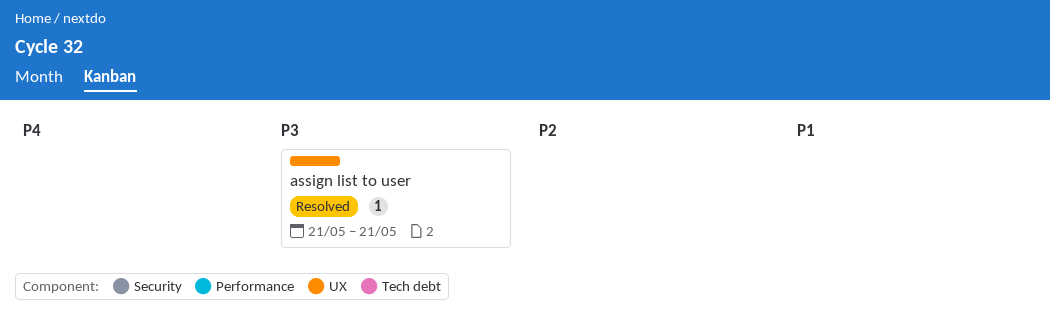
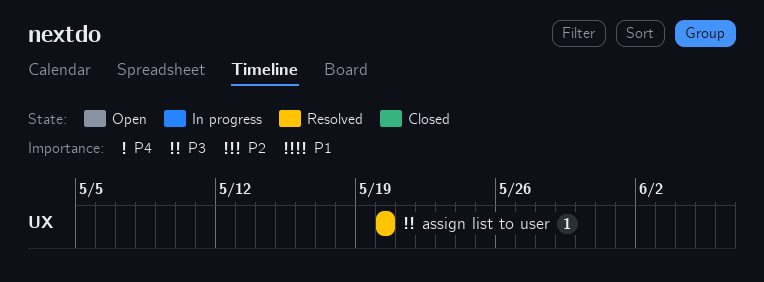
assign list to user, start: May 21 -> May 20
assign list to user, due: May 21 -> May 20

